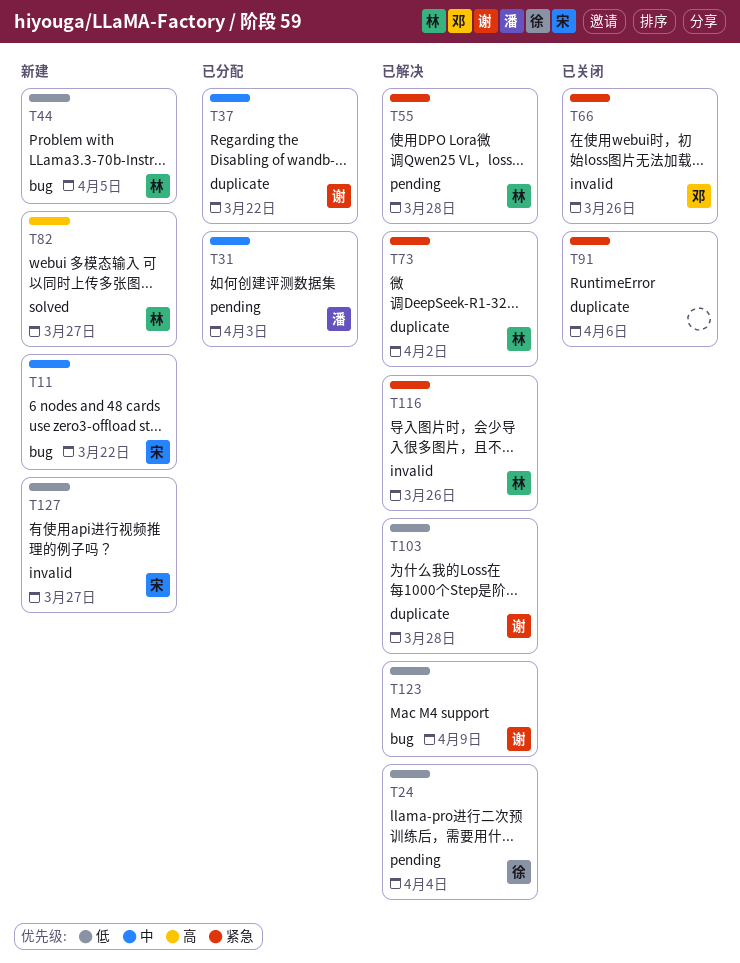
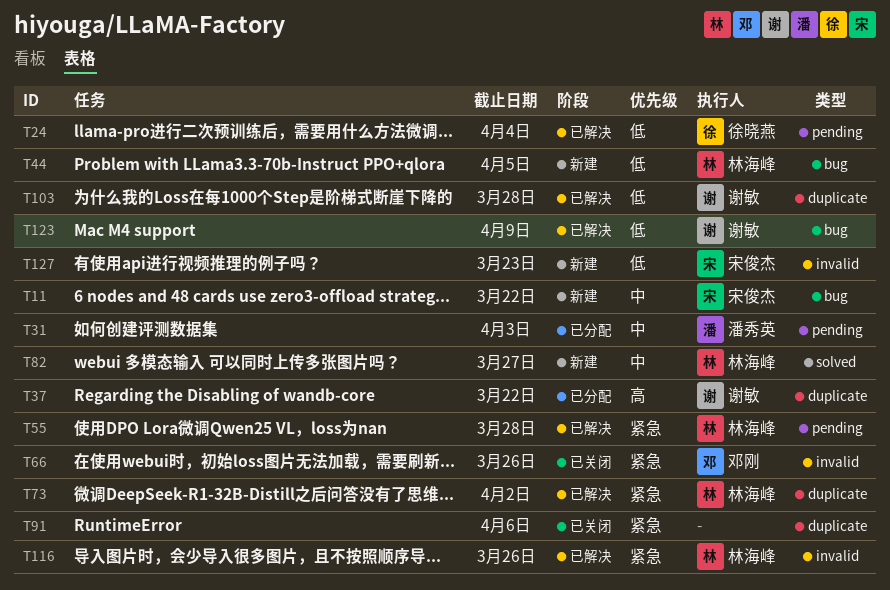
T37, priority: 中 -> 高
T82, priority: 高 -> 中
T127, due: Mar 27 -> Mar 23

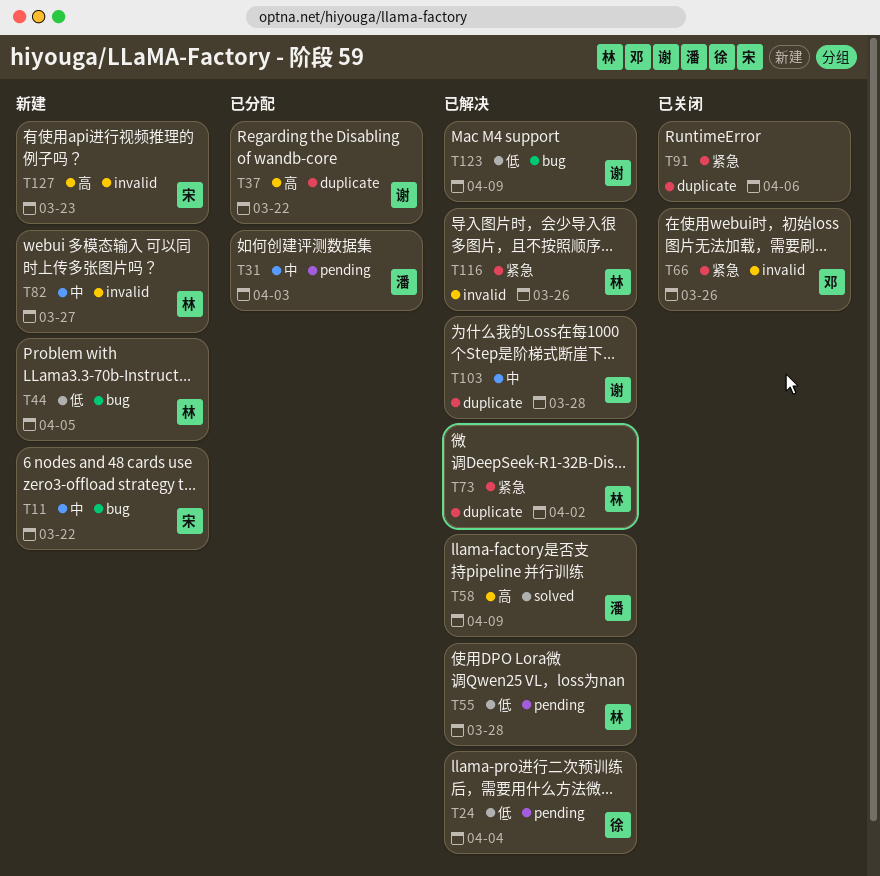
T55, priority: 紧急 -> 低
T58: none -> present
T82, label: solved -> invalid
T103, priority: 低 -> 中
T127, priority: 低 -> 高

